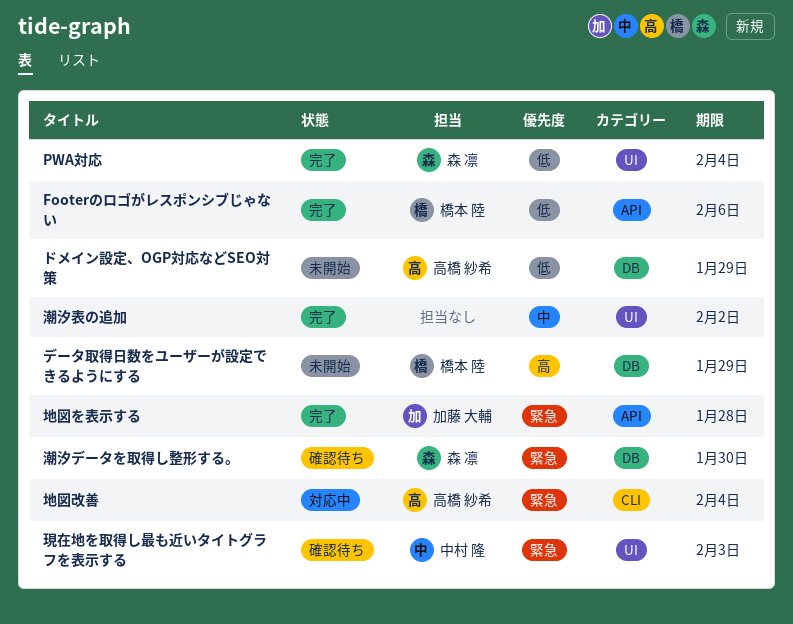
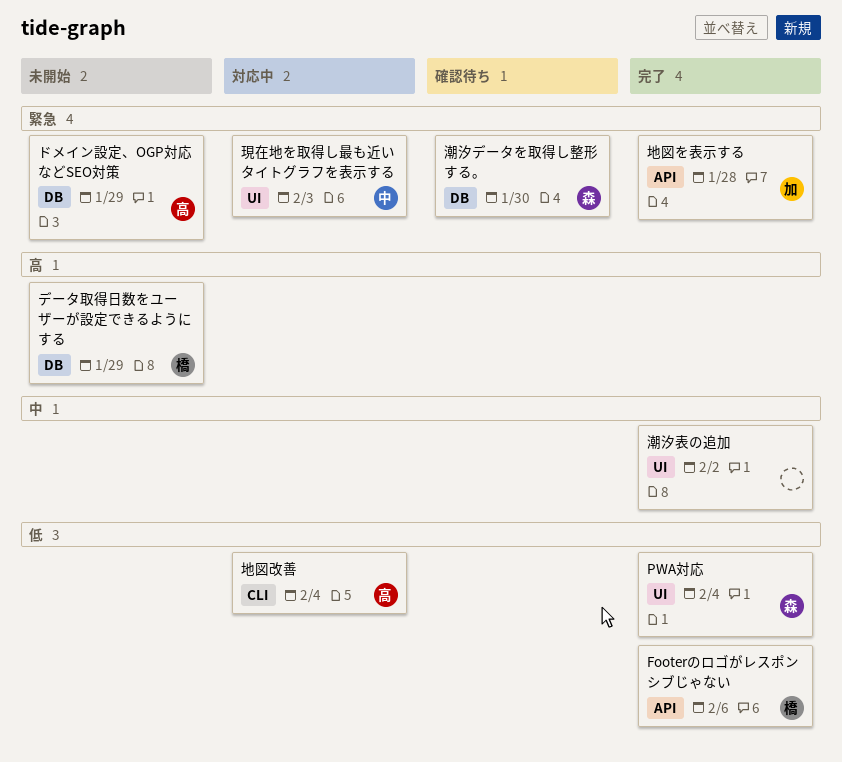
ドメイン設定、OGP対応などSEO対策, priority: 低 -> 緊急
地図改善, priority: 緊急 -> 低
現在地を取得し最も近いタイトグラフを表示する, status: 確認待ち -> 対応中

